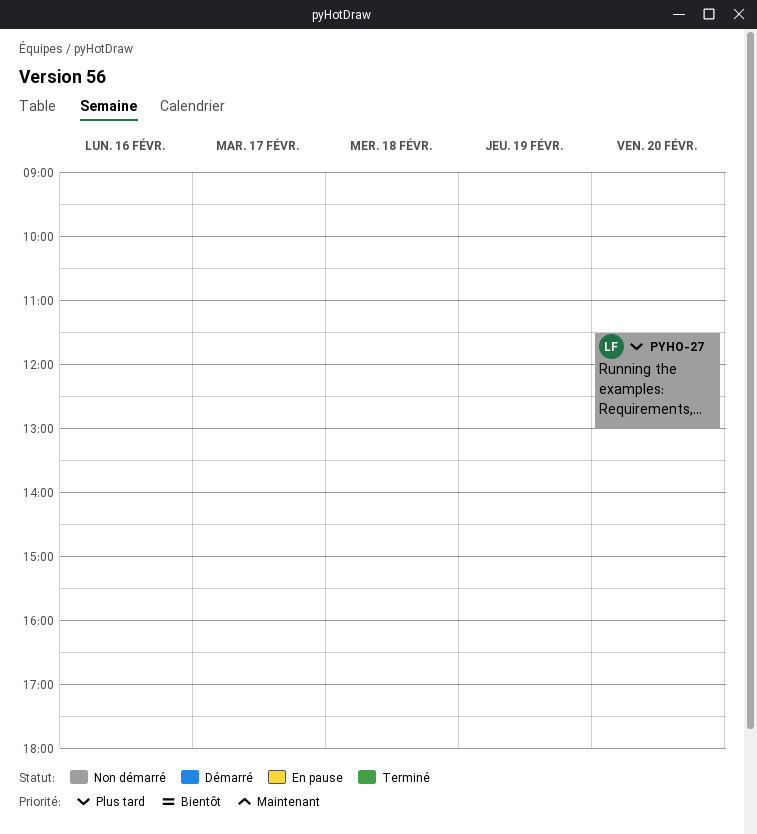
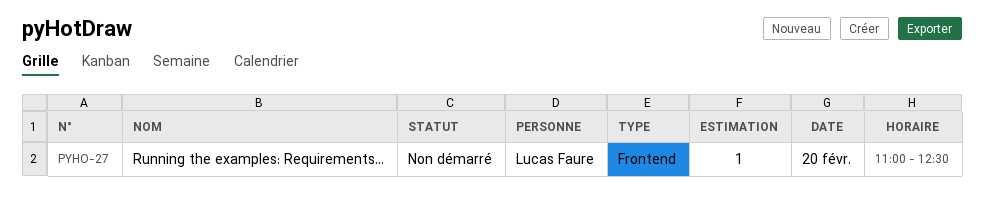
PYHO-27, begins: 11:30 -> 11:00
PYHO-27, ends: 13:00 -> 12:30

